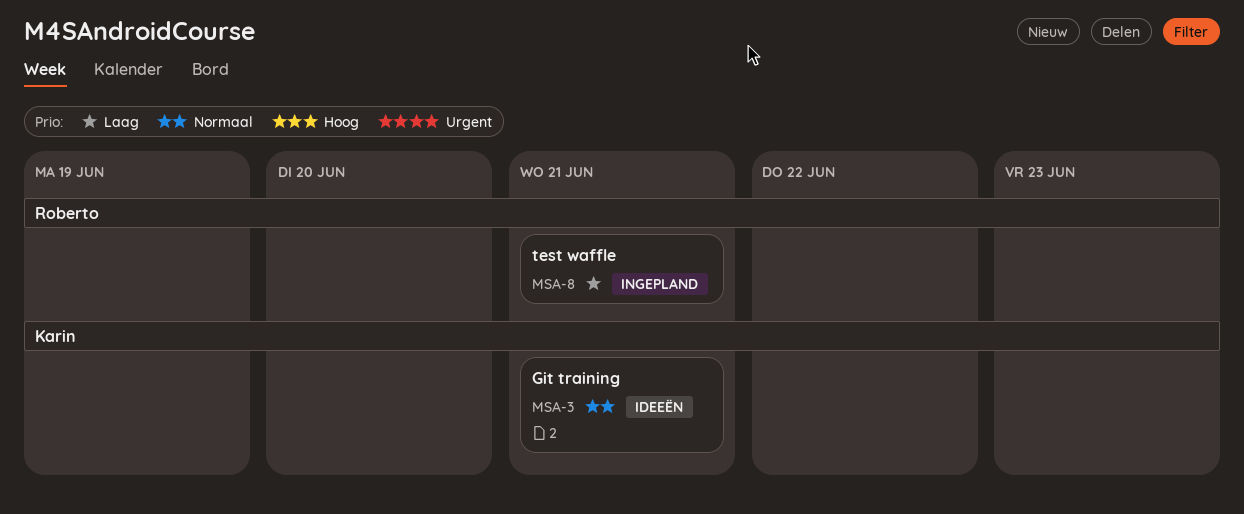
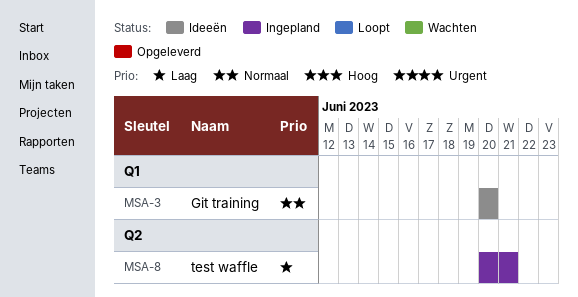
MSA-3, due: Jun 21 -> Jun 20

